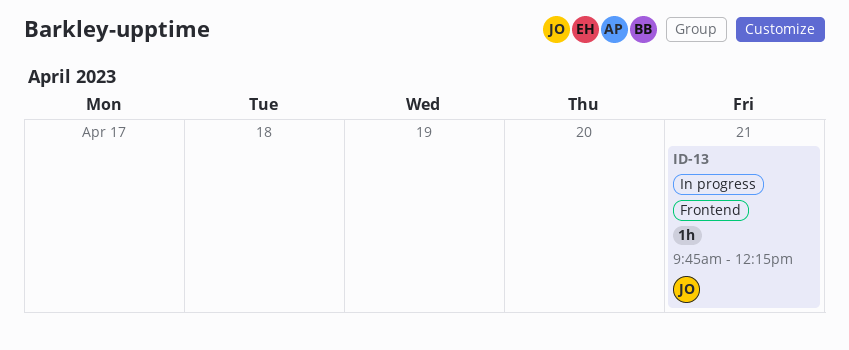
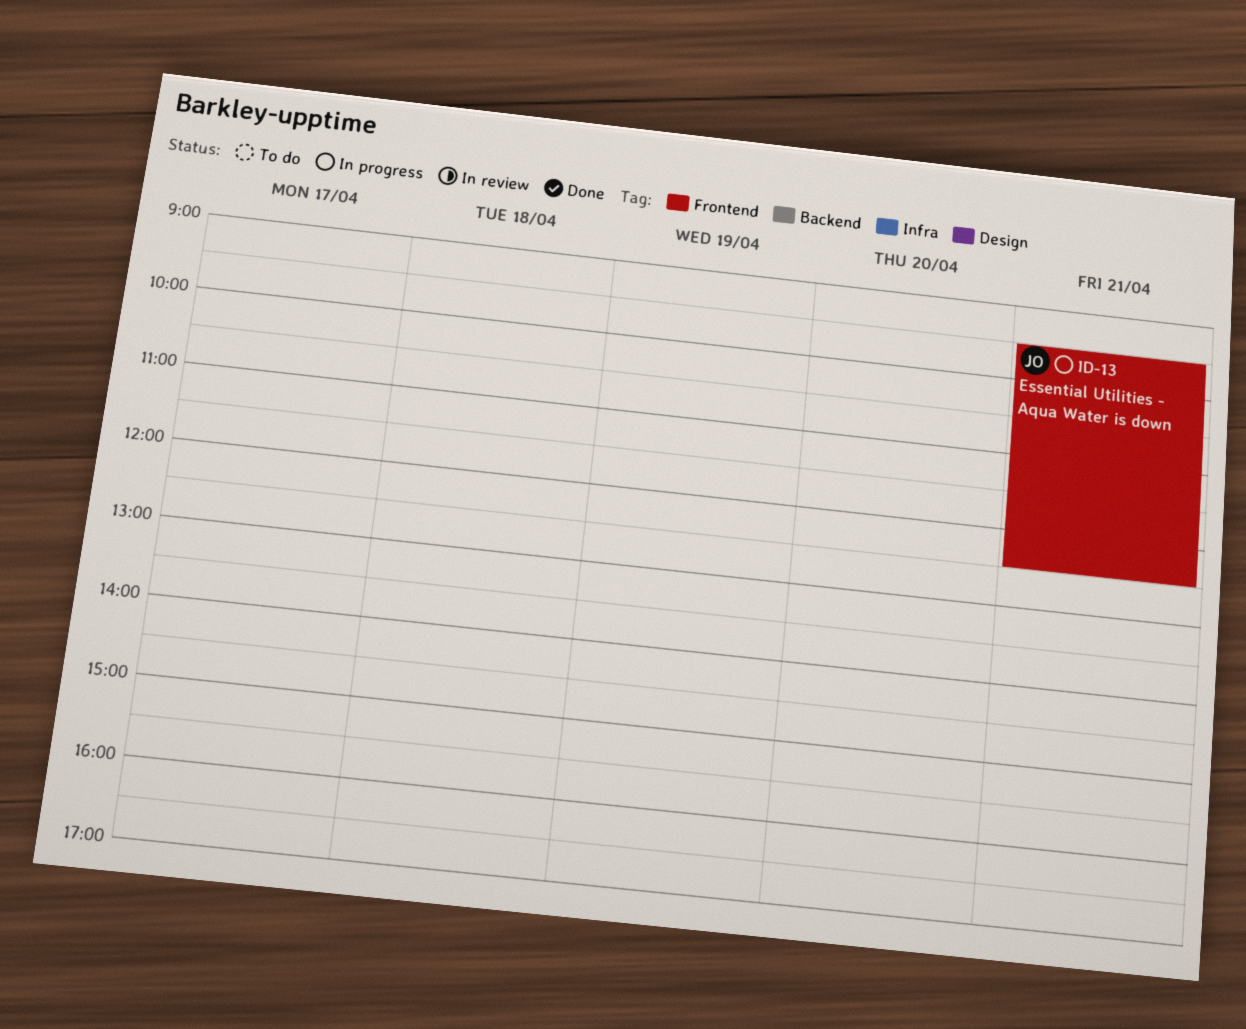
ID-13, begins: 09:45 -> 09:30
ID-13, ends: 12:15 -> 12:30

